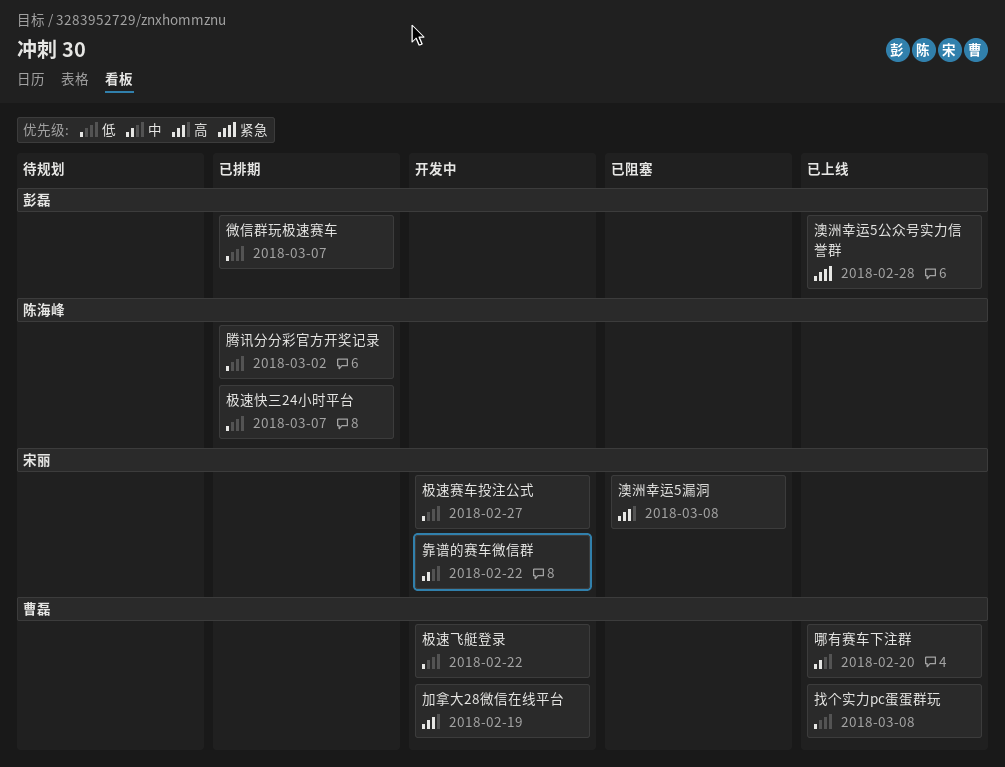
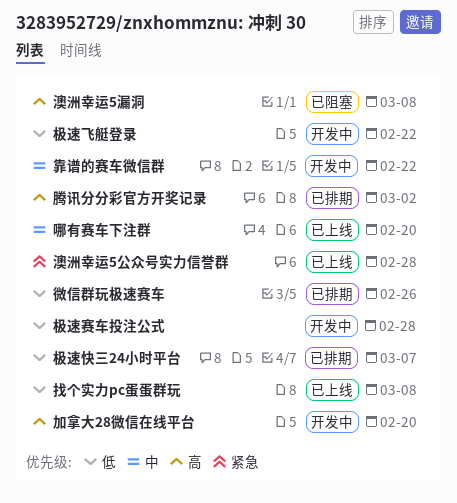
加拿大28微信在线平台, due: Feb 19 -> Feb 20
微信群玩极速赛车, due: Mar 7 -> Feb 26
极速赛车投注公式, due: Feb 27 -> Feb 28
腾讯分分彩官方开奖记录, priority: 低 -> 高

